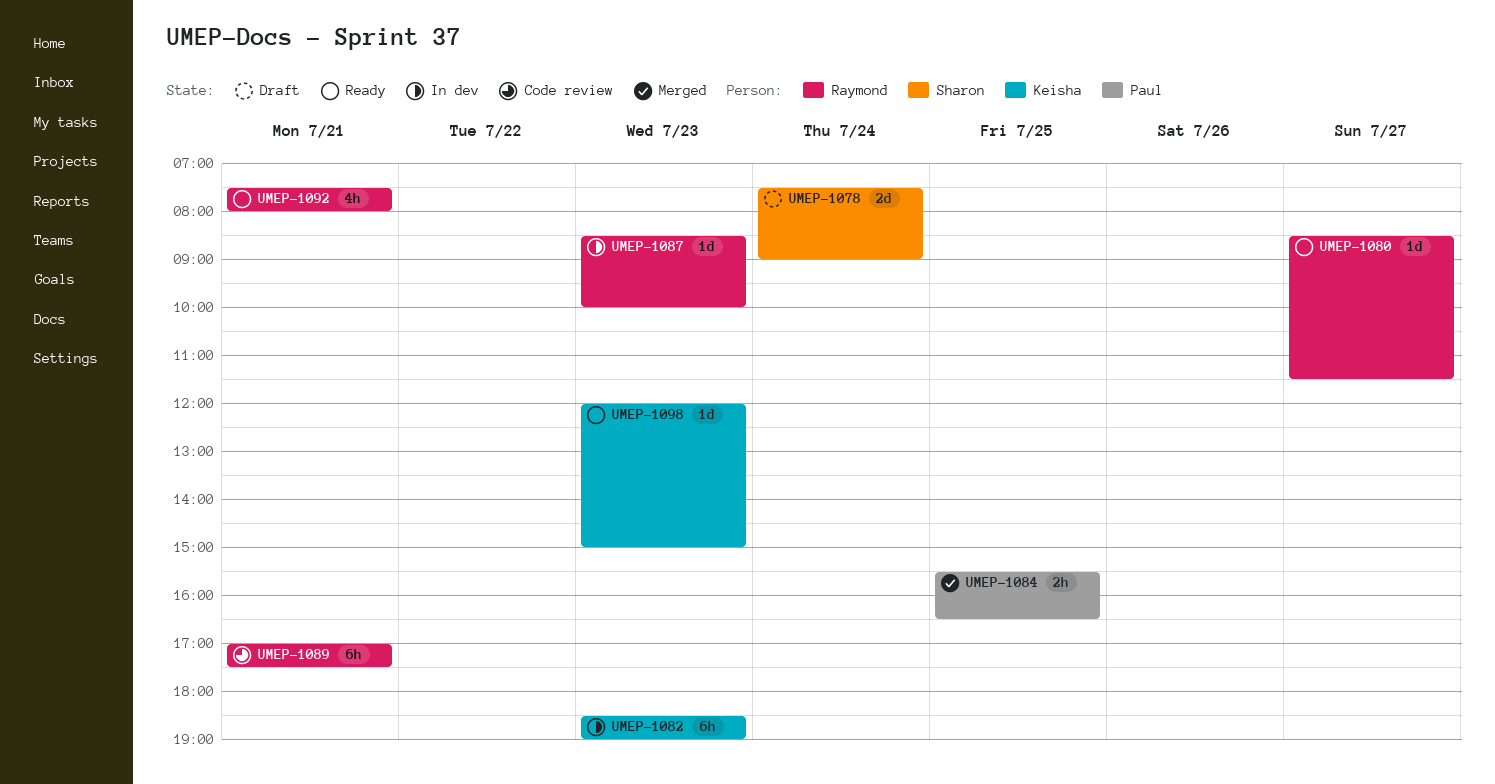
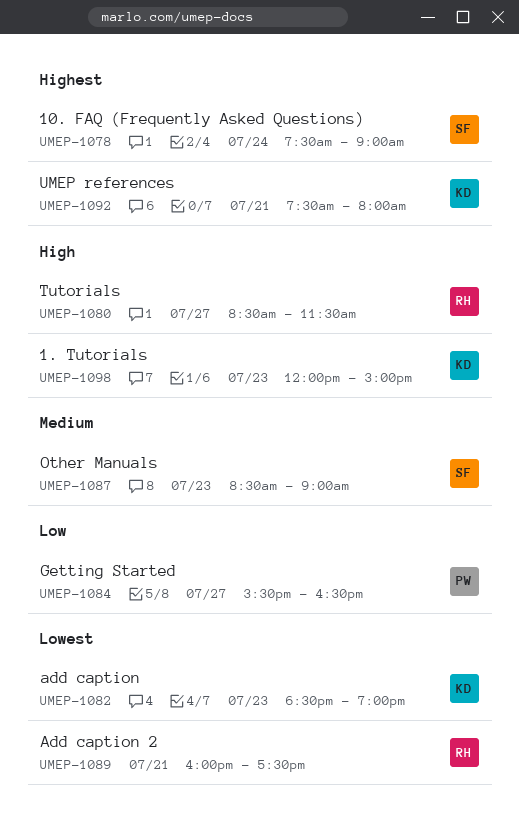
UMEP-1084, day: Jul 25 -> Jul 27
UMEP-1087, owner: Raymond -> Sharon
UMEP-1087, ends: 10:00 -> 09:00
UMEP-1089, begins: 17:00 -> 16:00
UMEP-1092, owner: Raymond -> Keisha

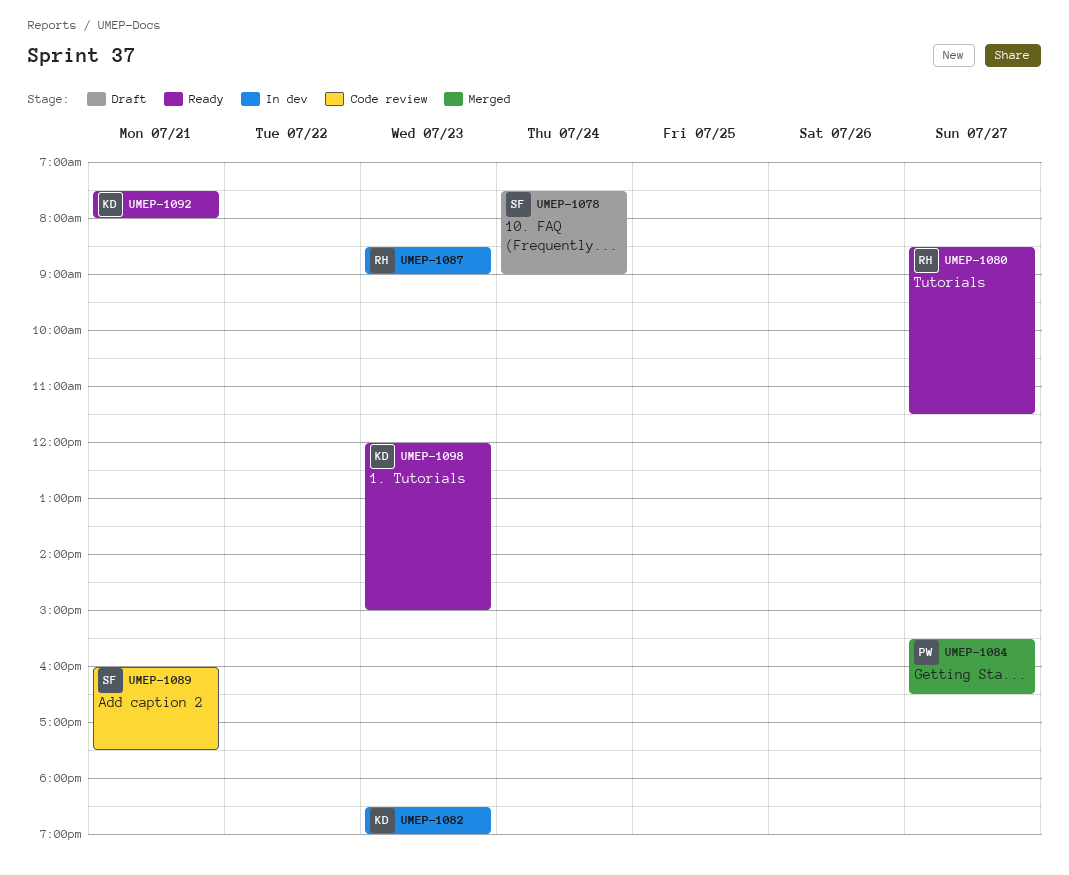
UMEP-1087, owner: SF -> RH
UMEP-1089, owner: RH -> SF

